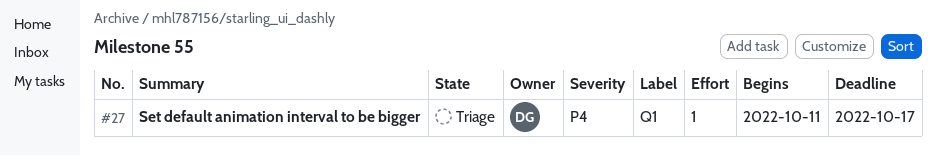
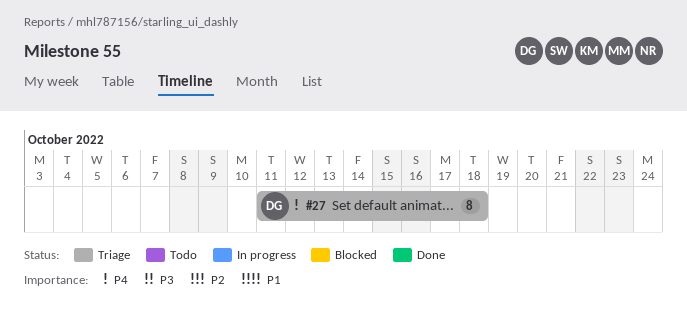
#27, estimate: 1 -> 8
#27, due: Oct 17 -> Oct 18

